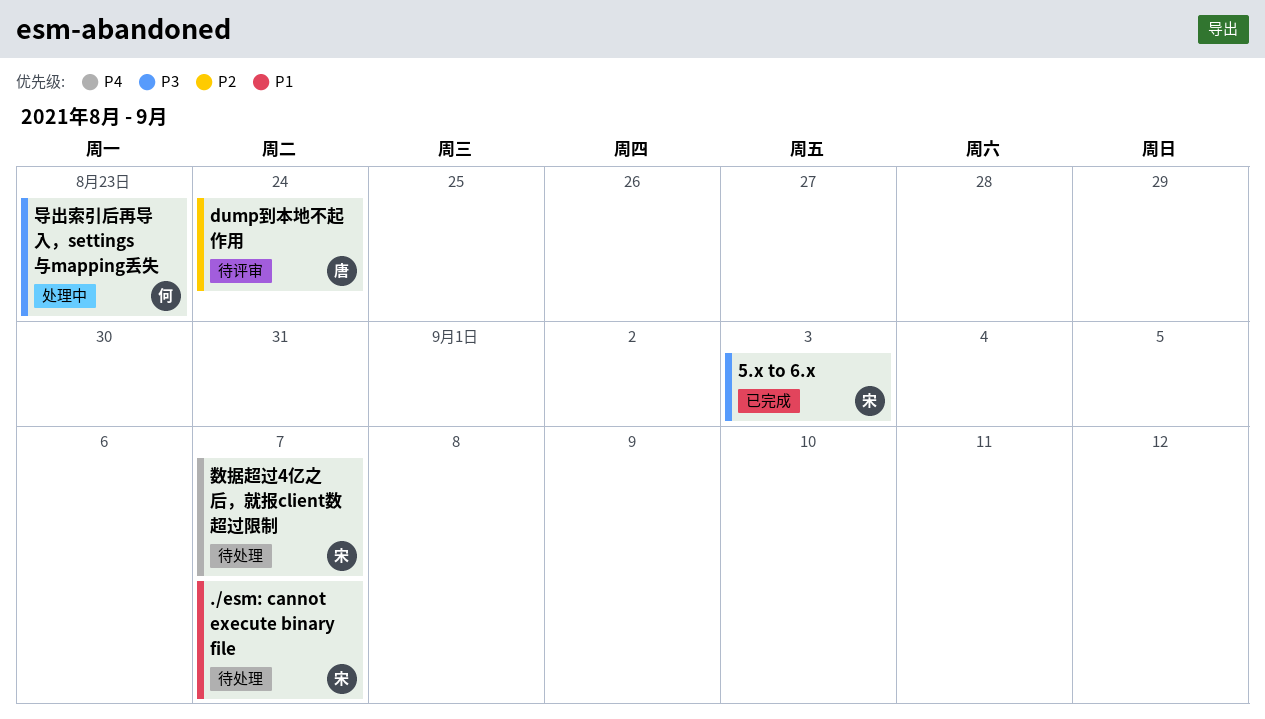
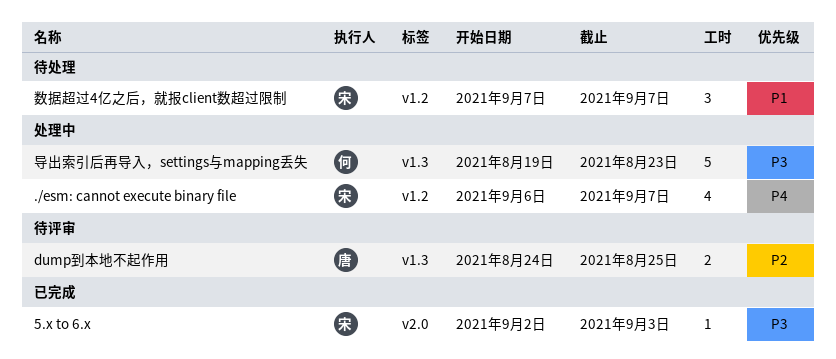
./esm: cannot execute binary file, status: 待处理 -> 处理中
./esm: cannot execute binary file, priority: P1 -> P4
dump到本地不起作用, due: Aug 24 -> Aug 25
数据超过4亿之后，就报client数超过限制, priority: P4 -> P1

